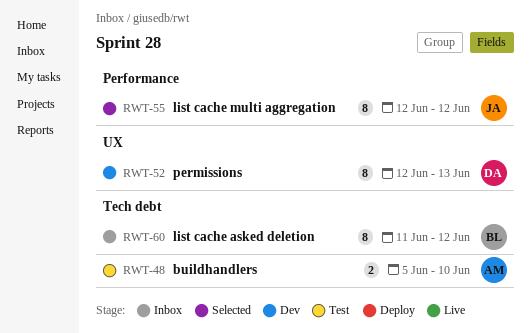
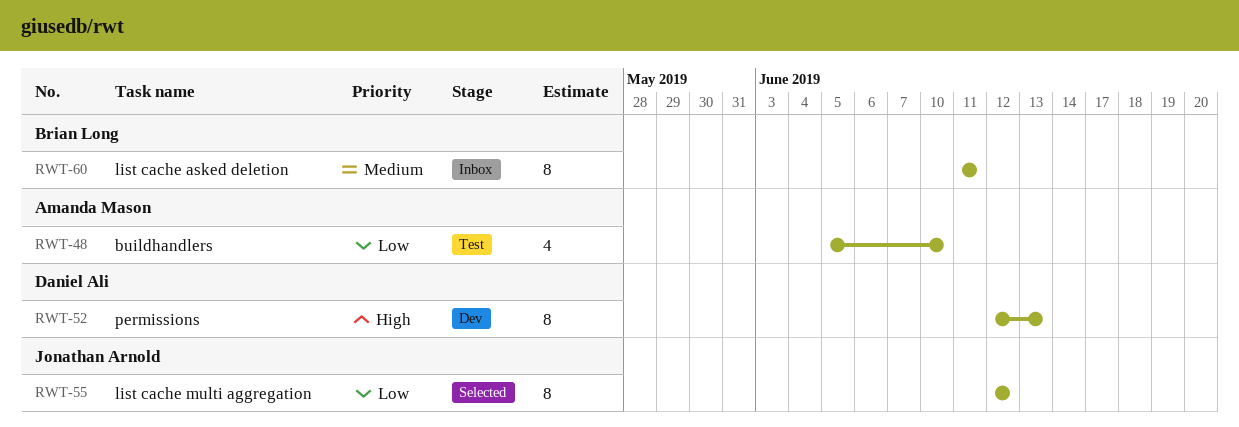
RWT-48, estimate: 2 -> 4
RWT-60, due: Jun 12 -> Jun 11

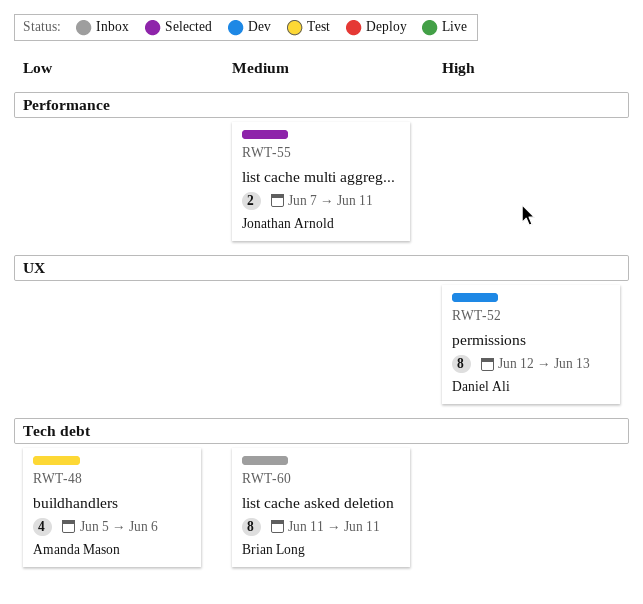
RWT-48, due: Jun 10 -> Jun 6
RWT-55, priority: Low -> Medium
RWT-55, estimate: 8 -> 2
RWT-55, start: Jun 12 -> Jun 7
RWT-55, due: Jun 12 -> Jun 11

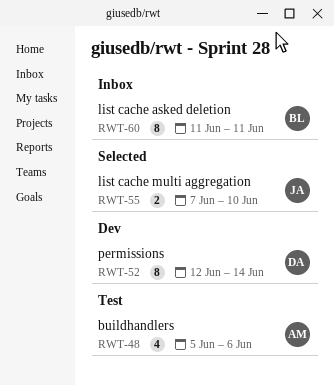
RWT-52, due: Jun 13 -> Jun 14
RWT-55, due: Jun 11 -> Jun 10

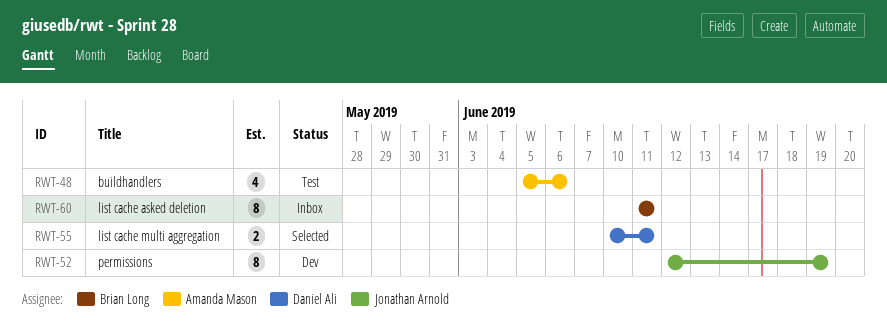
RWT-52, owner: Daniel Ali -> Jonathan Arnold
RWT-52, due: Jun 14 -> Jun 19
RWT-55, owner: Jonathan Arnold -> Daniel Ali
RWT-55, start: Jun 7 -> Jun 10
RWT-55, due: Jun 10 -> Jun 11

